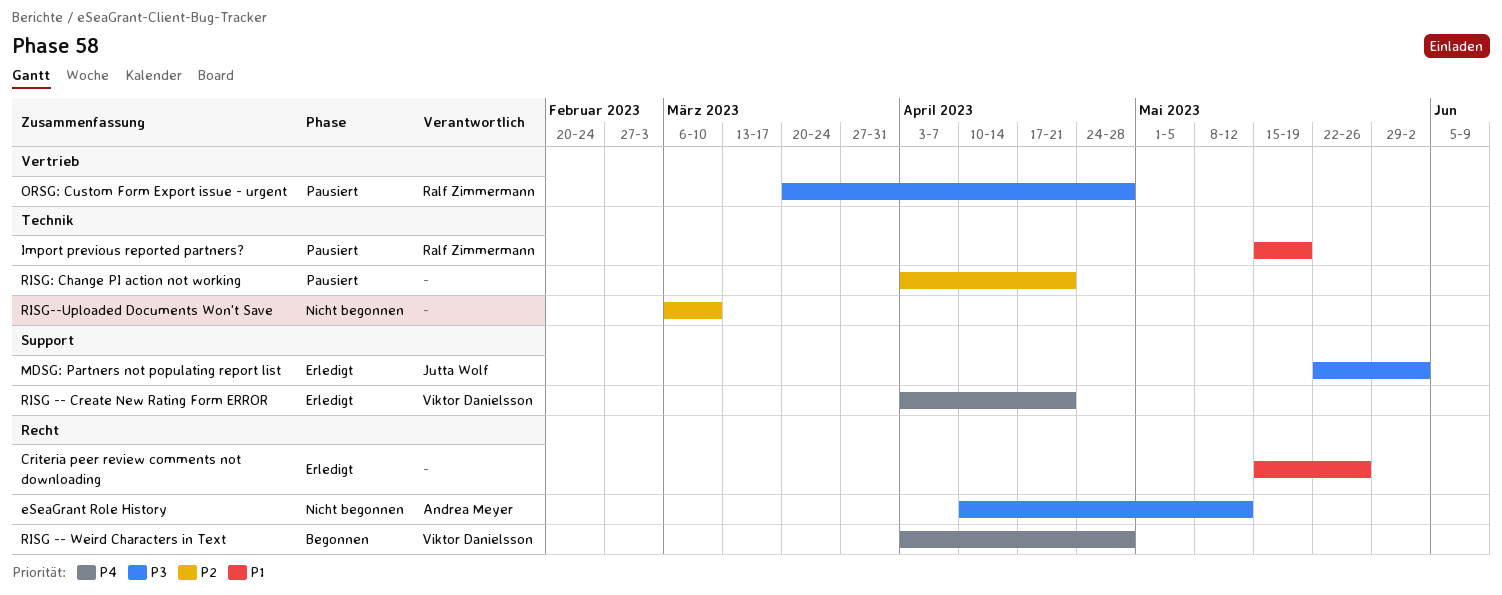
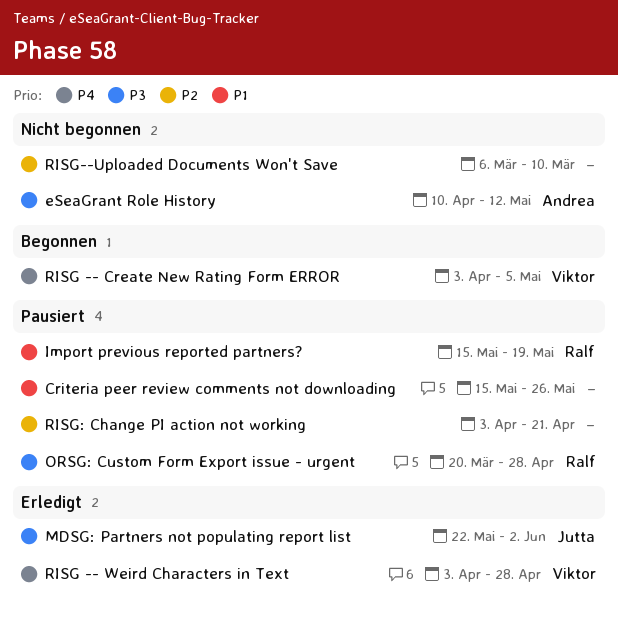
Criteria peer review comments not downloading, status: Erledigt -> Pausiert
RISG -- Create New Rating Form ERROR, status: Erledigt -> Begonnen
RISG -- Create New Rating Form ERROR, due: Apr 21 -> May 5
RISG -- Weird Characters in Text, status: Begonnen -> Erledigt

